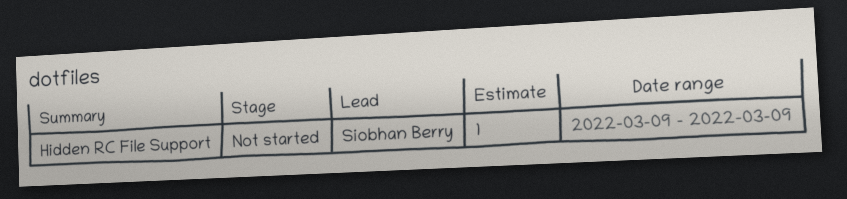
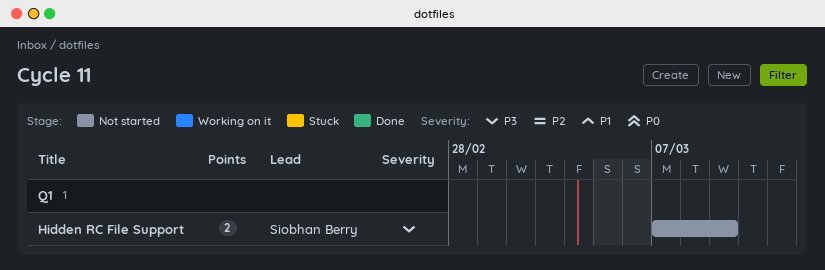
Hidden RC File Support, estimate: 1 -> 2
Hidden RC File Support, start: Mar 9 -> Mar 7

